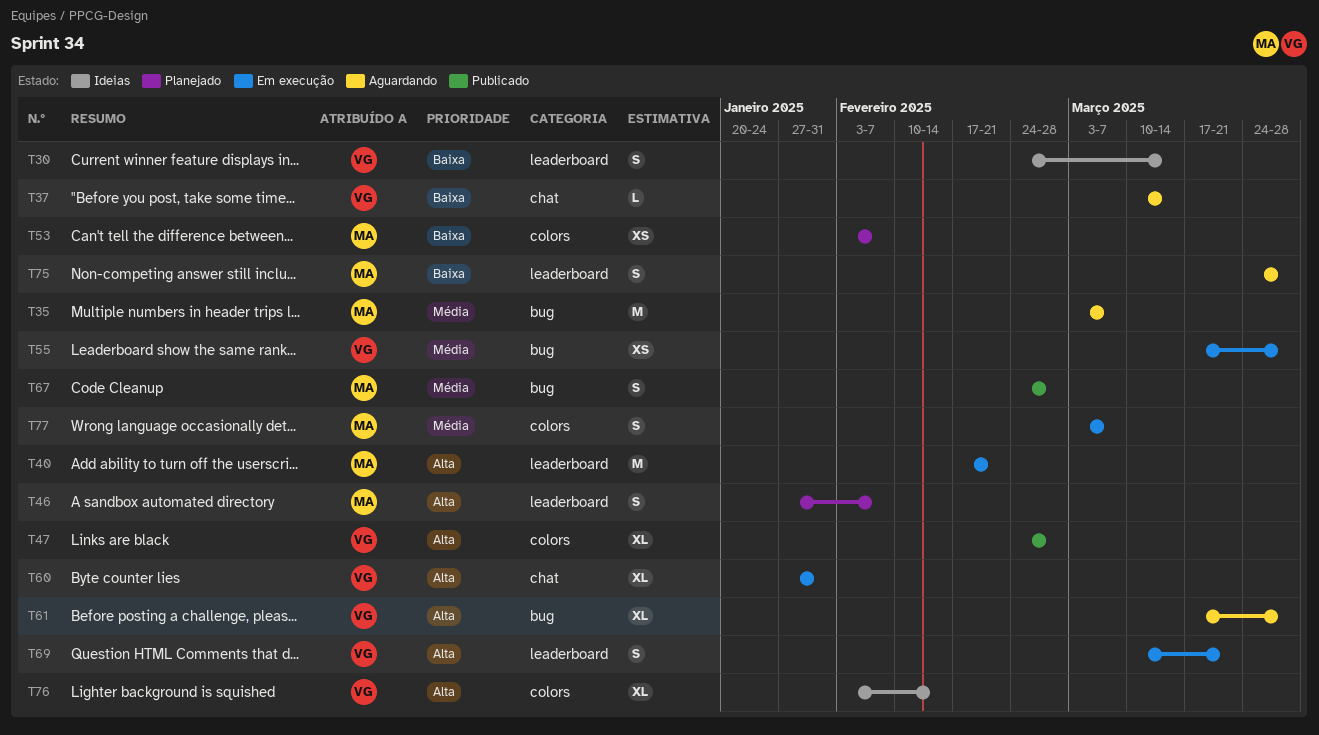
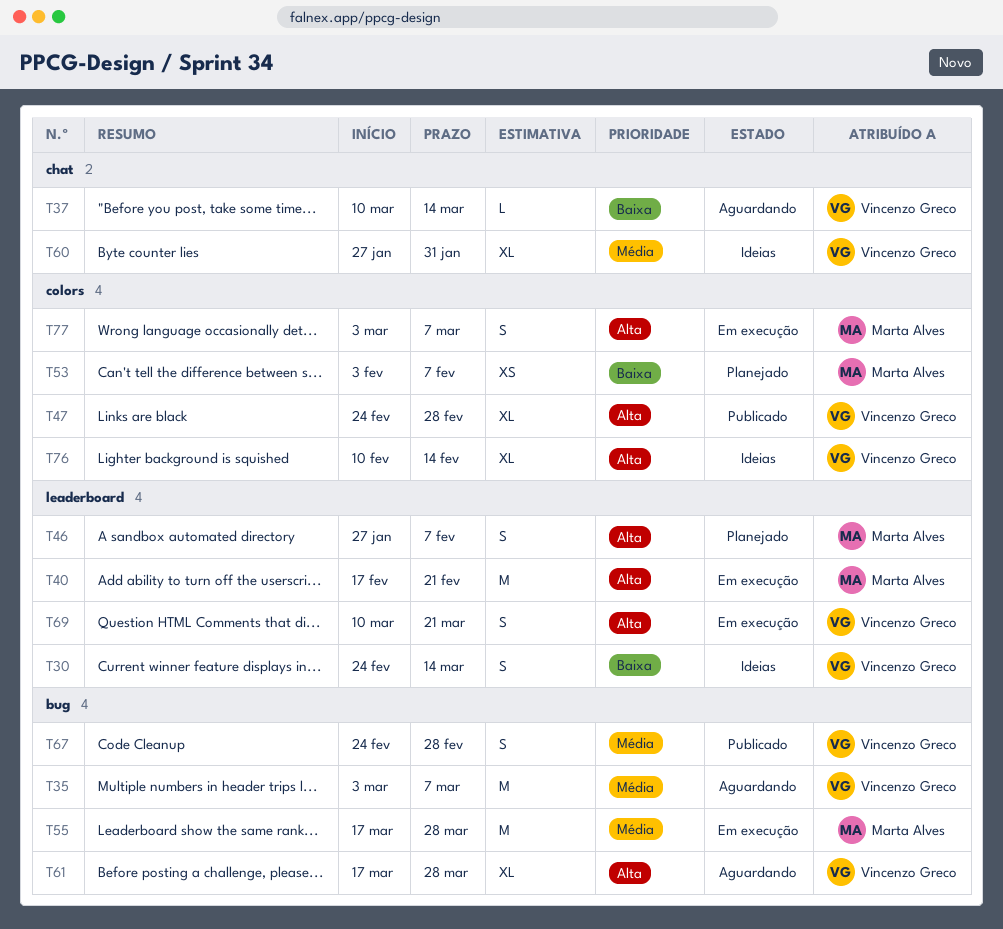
T35, owner: Marta Alves -> Vincenzo Greco
T55, owner: Vincenzo Greco -> Marta Alves
T55, estimate: XS -> M
T60, status: Em execução -> Ideias
T60, priority: Alta -> Média
T67, owner: Marta Alves -> Vincenzo Greco
T75: present -> none
T76, start: Feb 3 -> Feb 10
T77, priority: Média -> Alta

